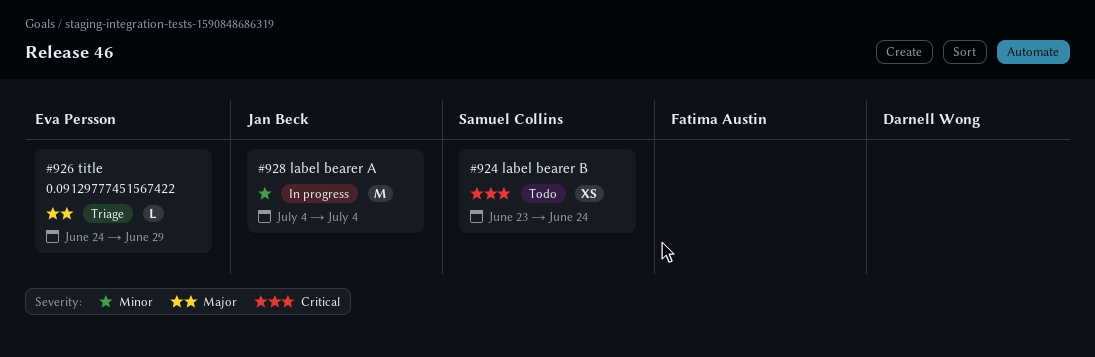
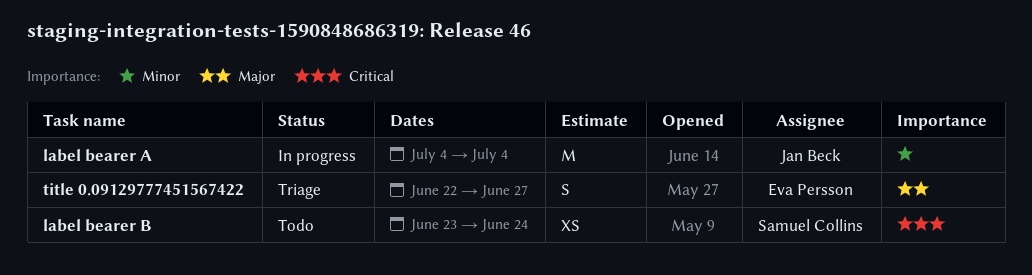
title 0.09129777451567422, estimate: L -> S
title 0.09129777451567422, start: Jun 24 -> Jun 22
title 0.09129777451567422, due: Jun 29 -> Jun 27

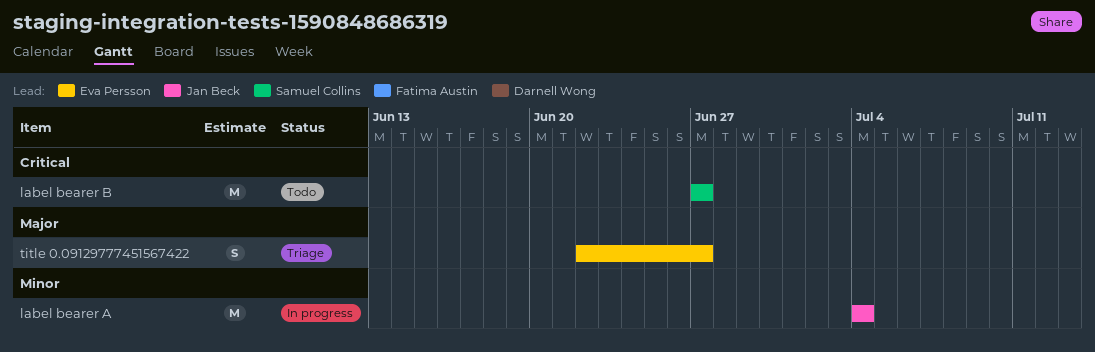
label bearer B, estimate: XS -> M
label bearer B, start: Jun 23 -> Jun 27
label bearer B, due: Jun 24 -> Jun 27

